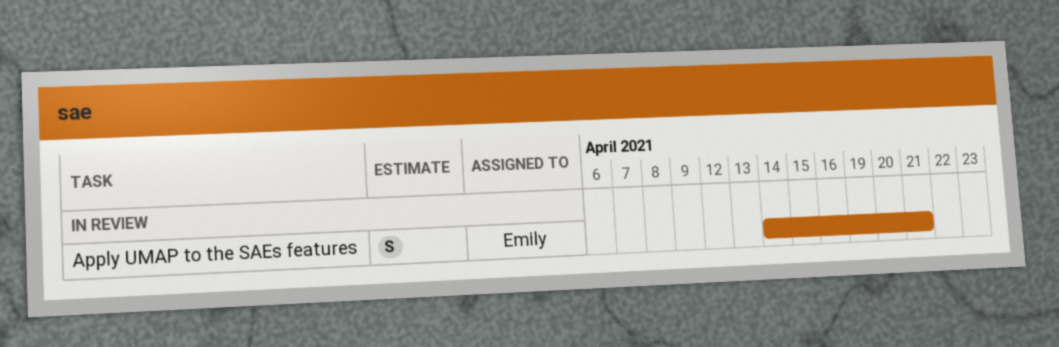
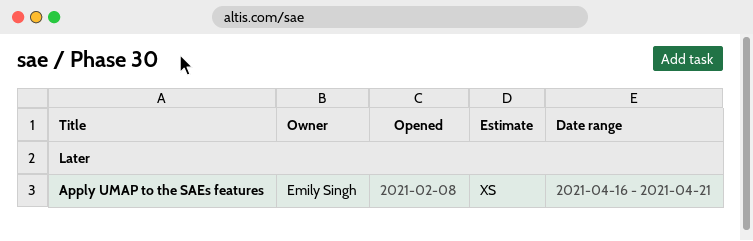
Apply UMAP to the SAEs features, estimate: S -> XS
Apply UMAP to the SAEs features, start: Apr 14 -> Apr 16

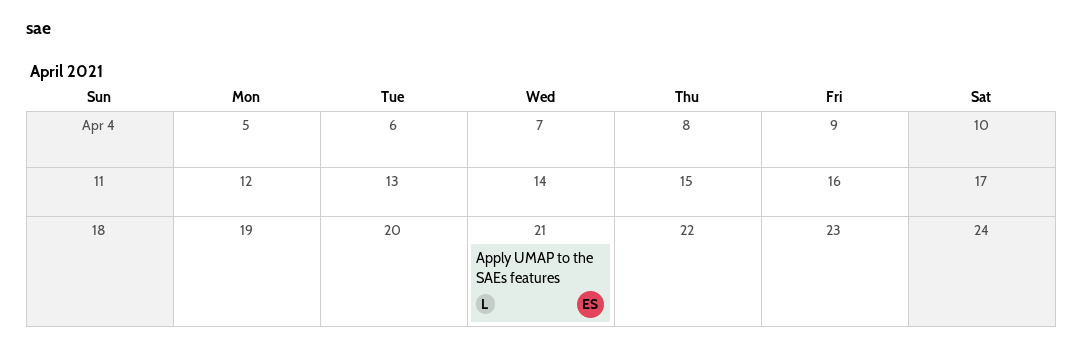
Apply UMAP to the SAEs features, estimate: XS -> L

